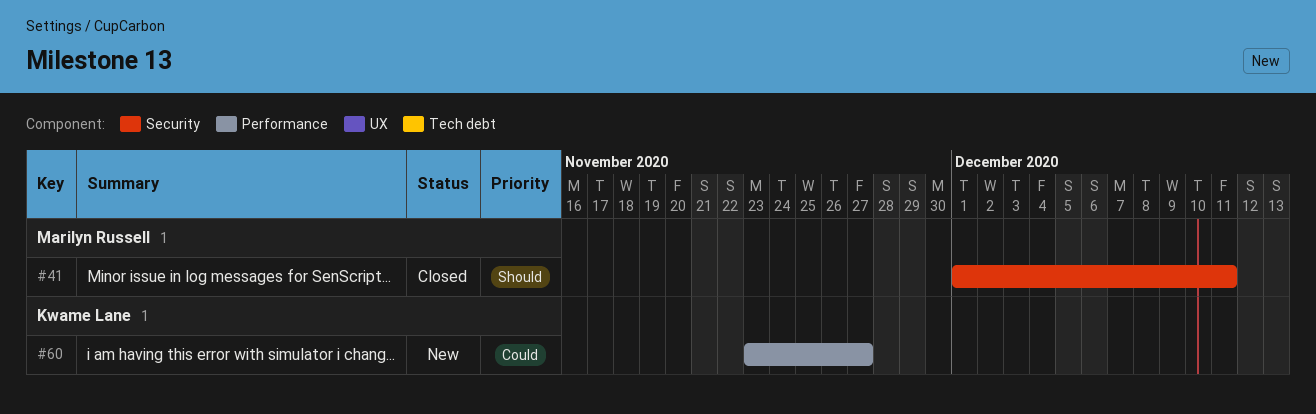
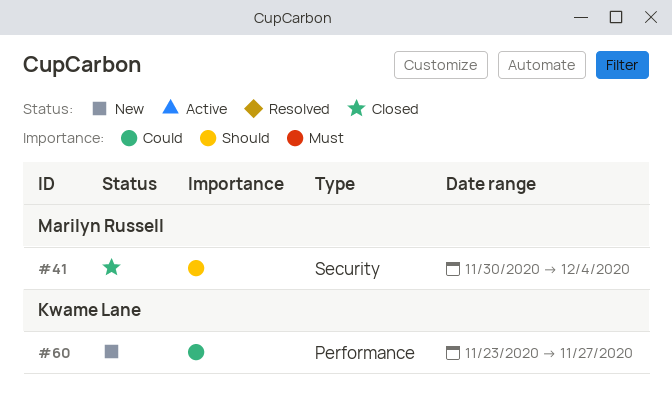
#41, start: Dec 1 -> Nov 30
#41, due: Dec 11 -> Dec 4

